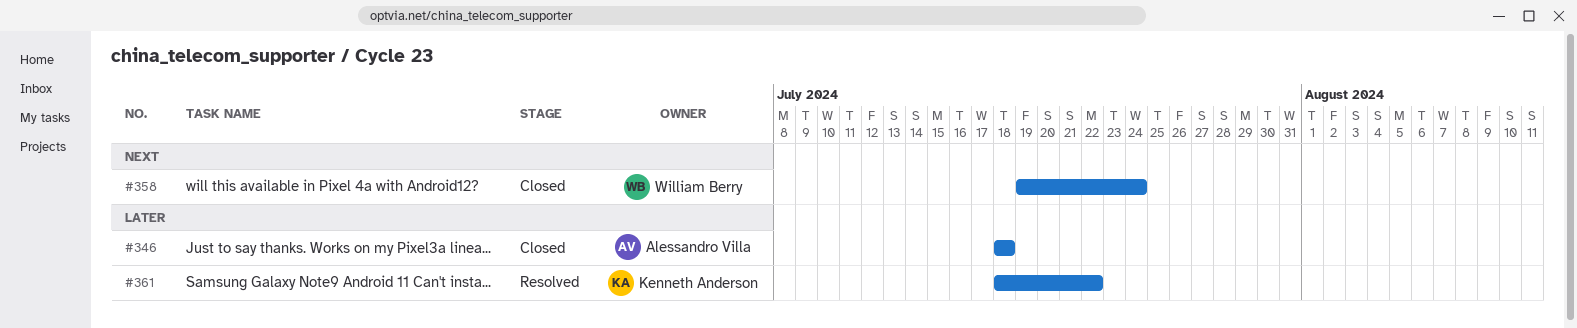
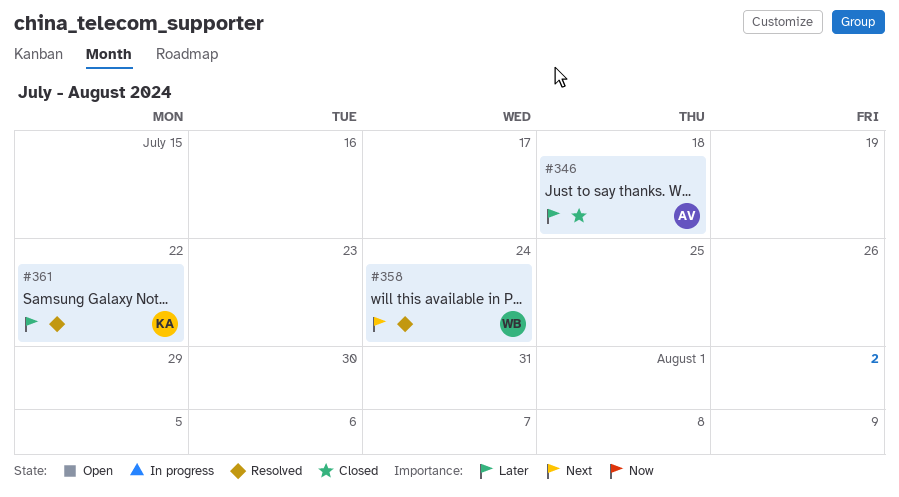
#358, status: Closed -> Resolved

